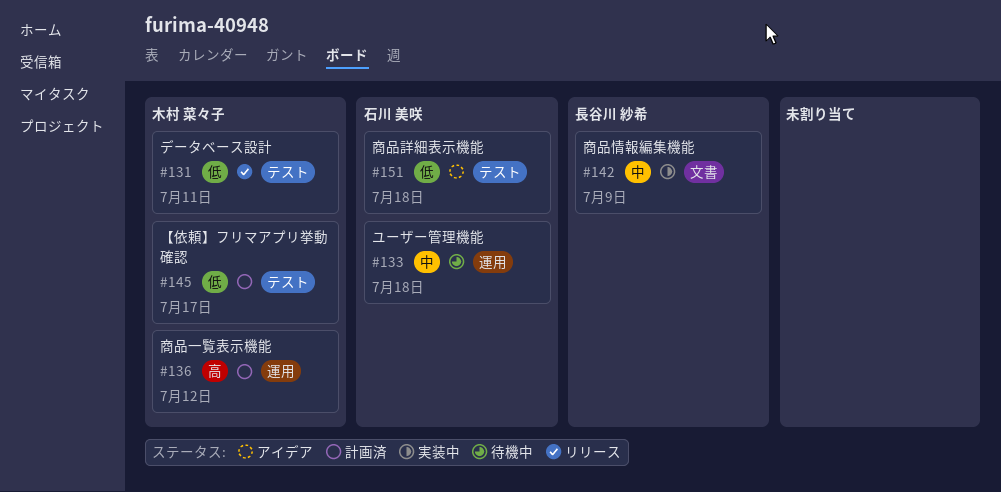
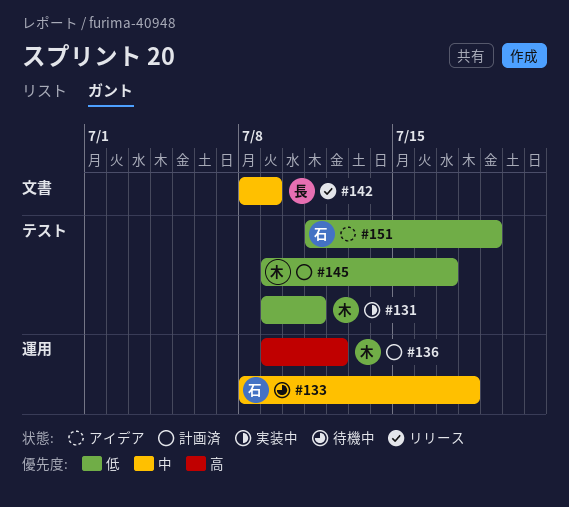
#131, status: リリース -> 実装中
#142, status: 実装中 -> リリース
#151, due: Jul 18 -> Jul 19

